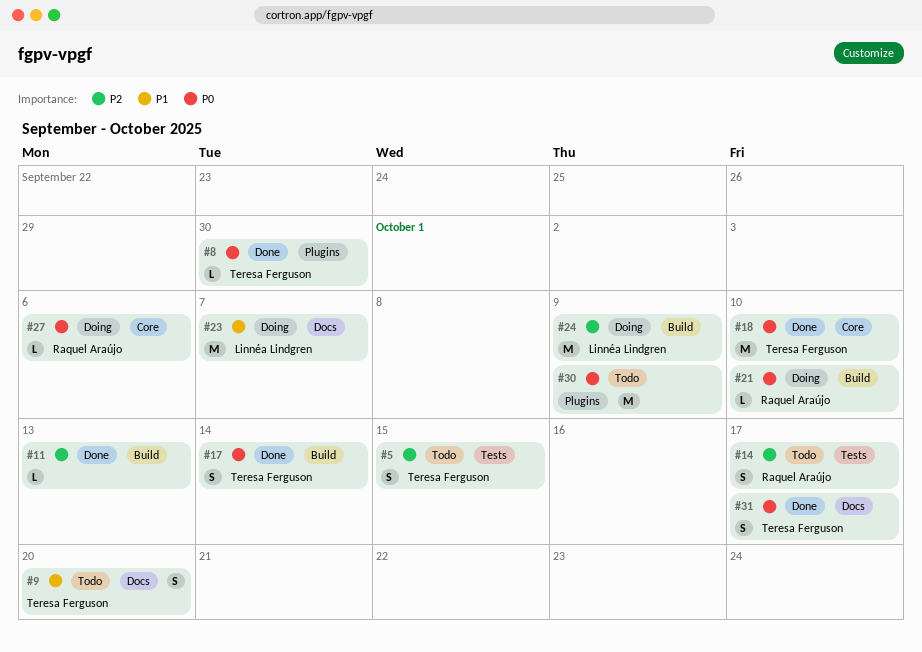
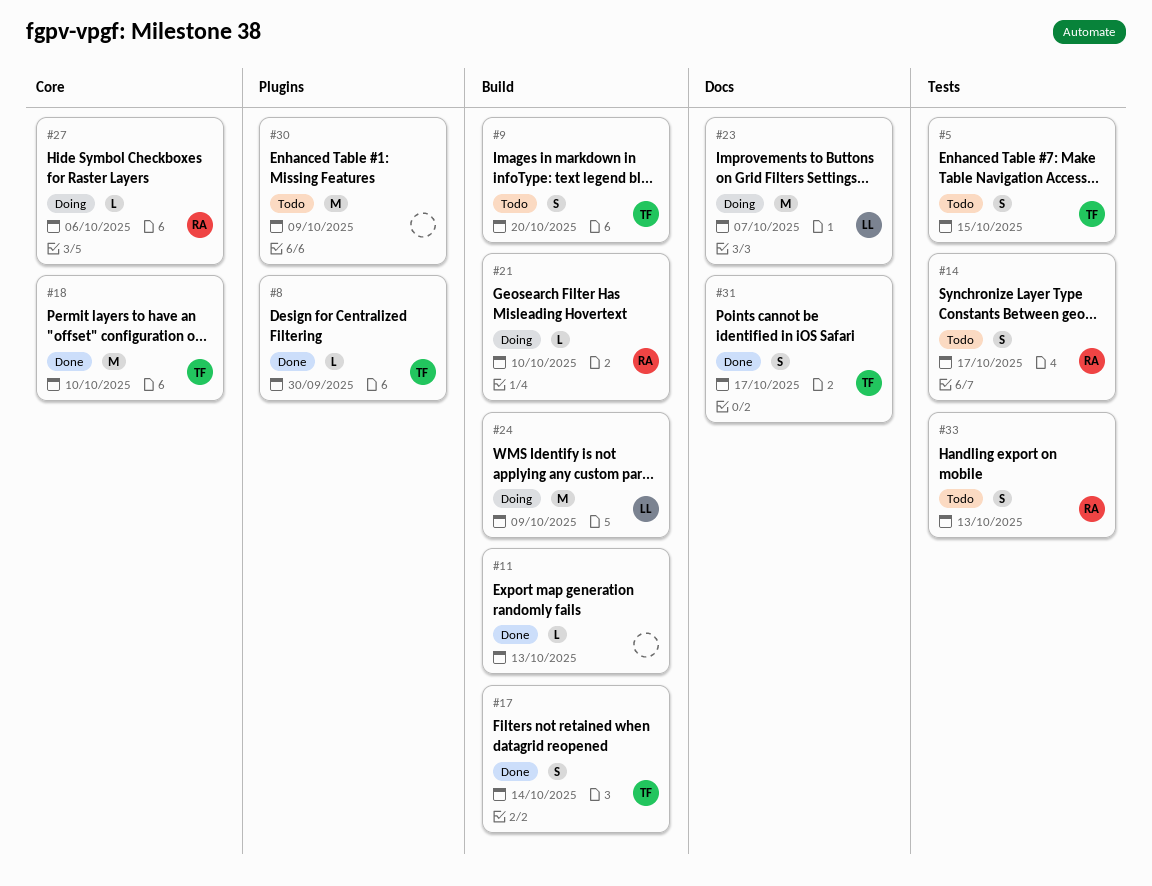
#9, label: Docs -> Build
#33: none -> present

